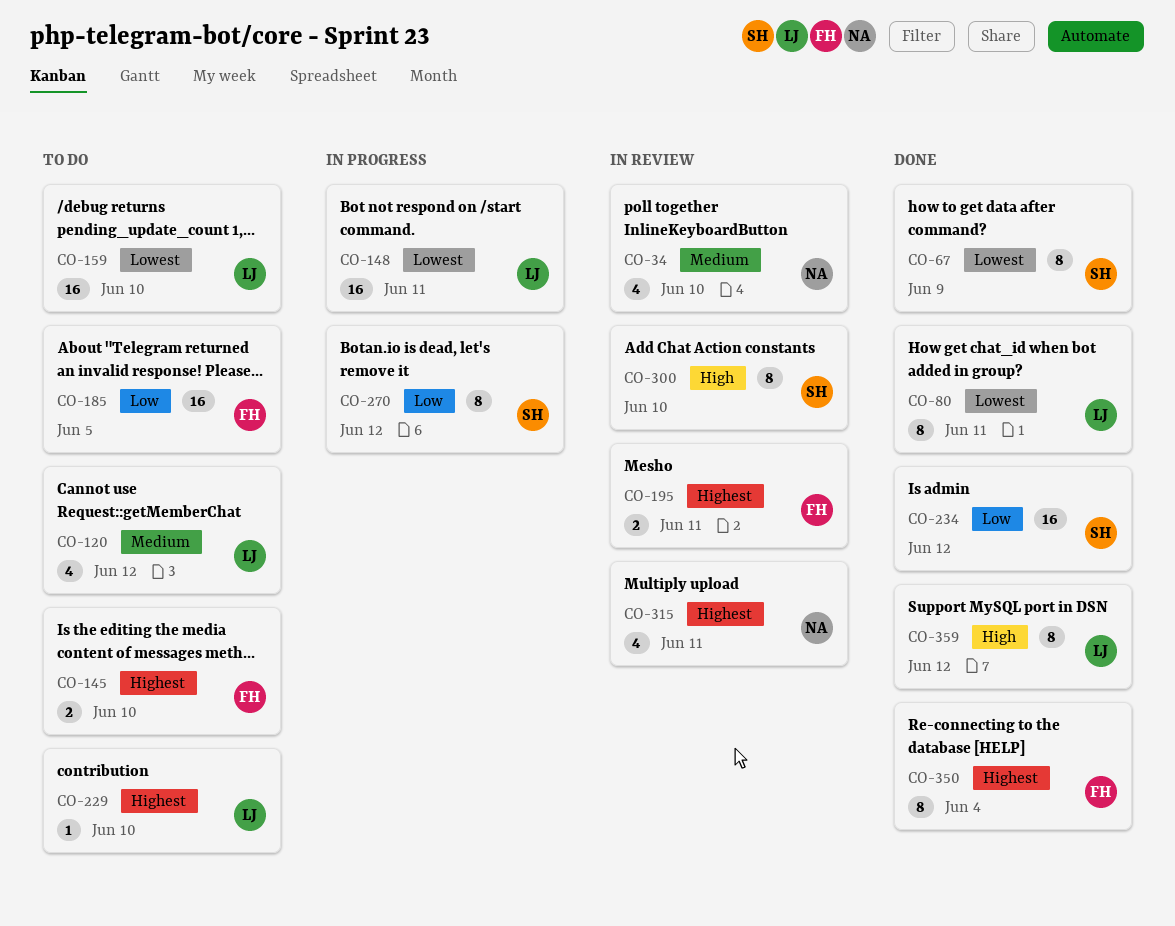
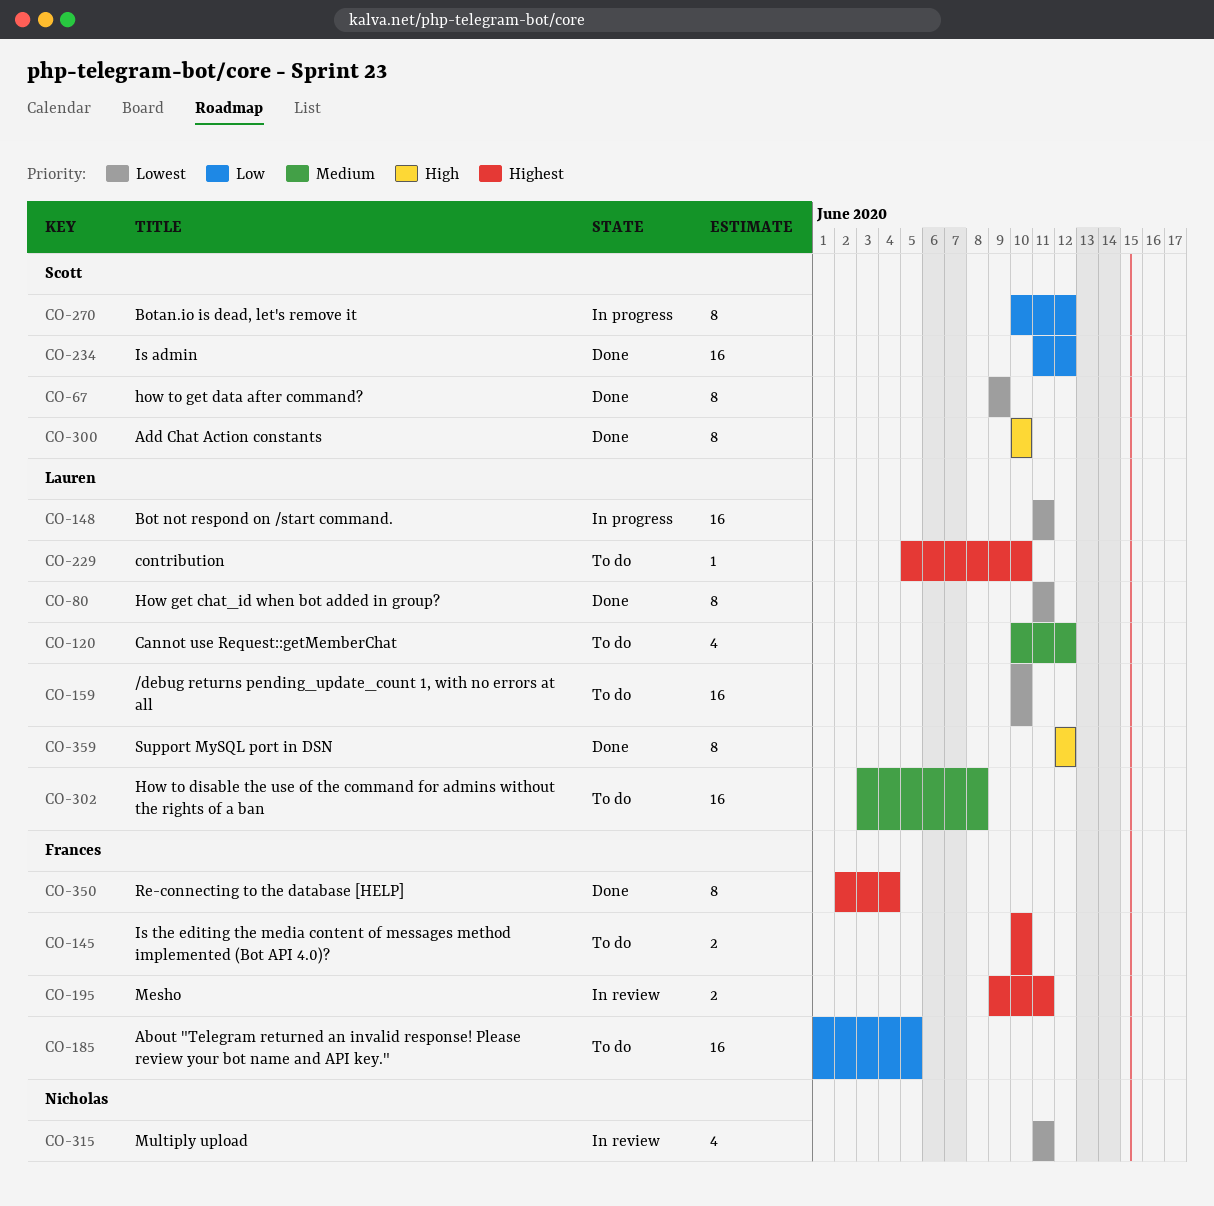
CO-34: present -> none
CO-300, status: In review -> Done
CO-302: none -> present
CO-315, priority: Highest -> Lowest

